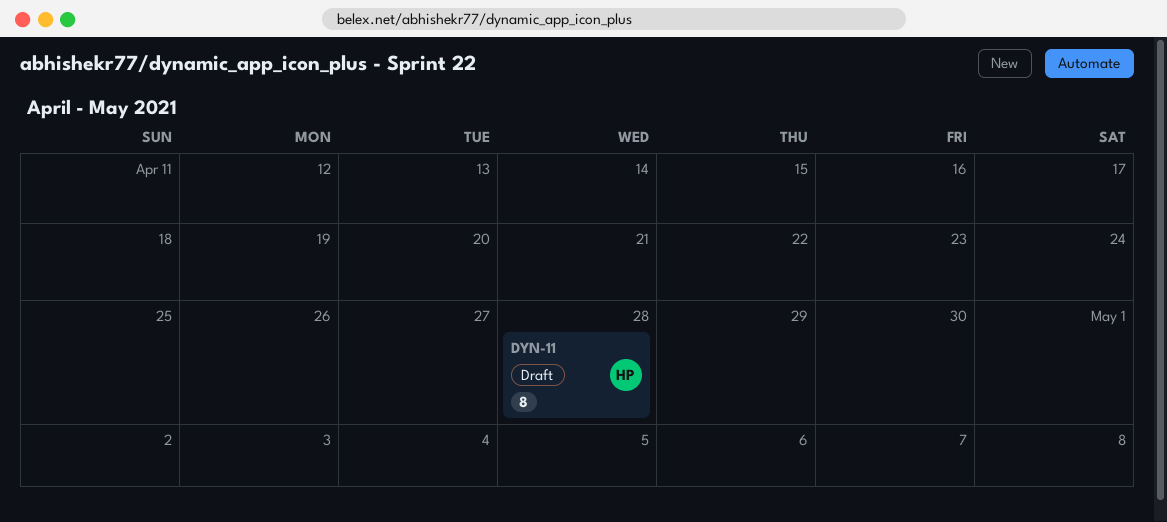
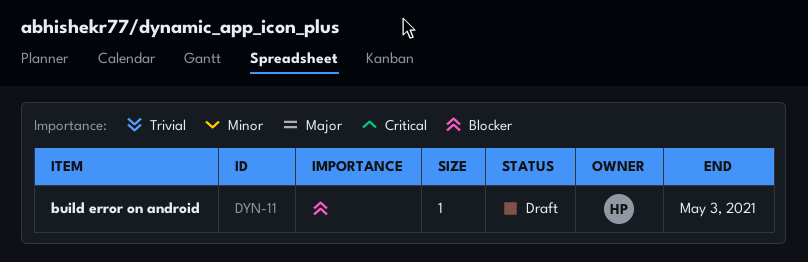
DYN-11, estimate: 8 -> 1
DYN-11, due: Apr 28 -> May 3

